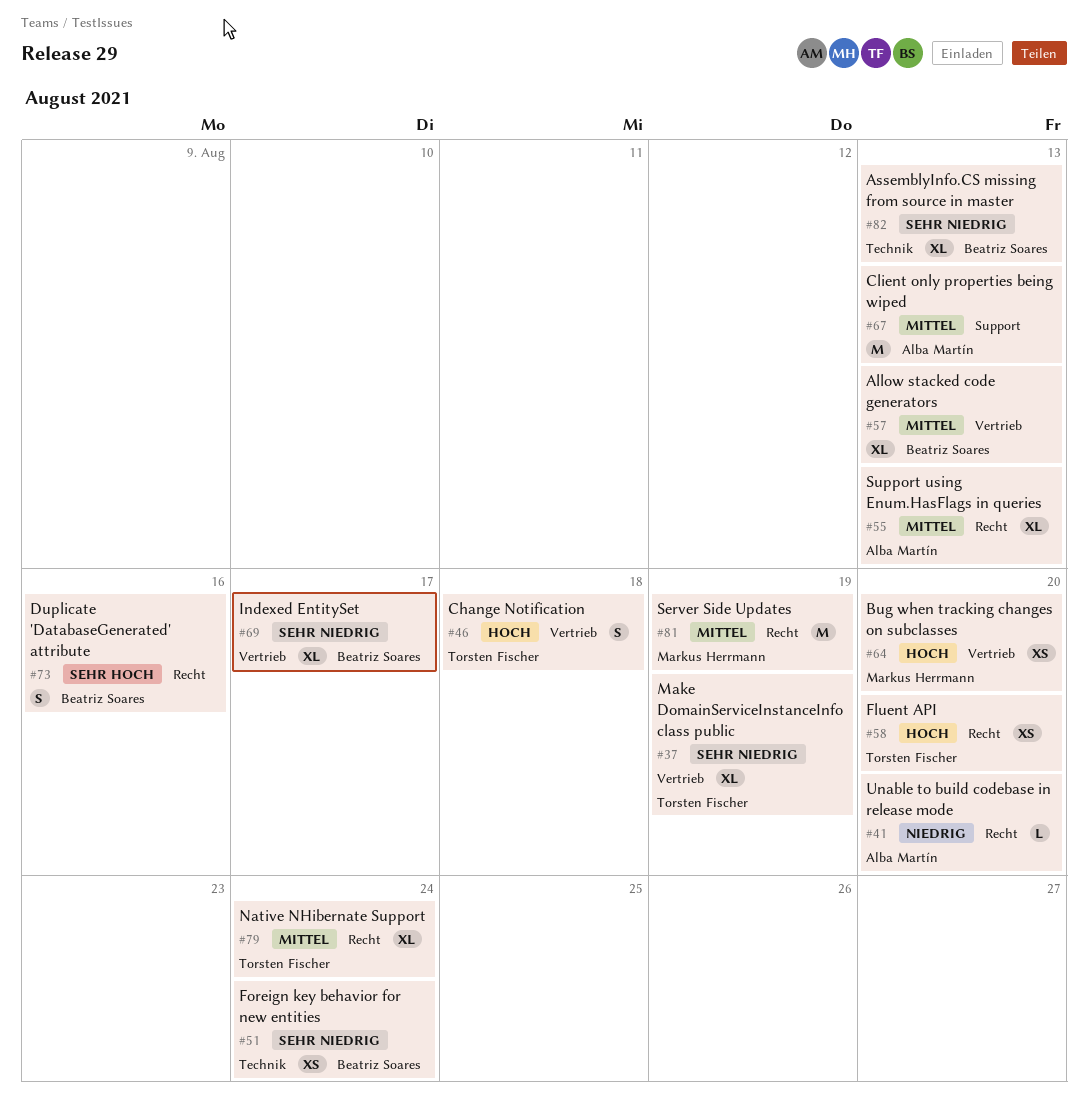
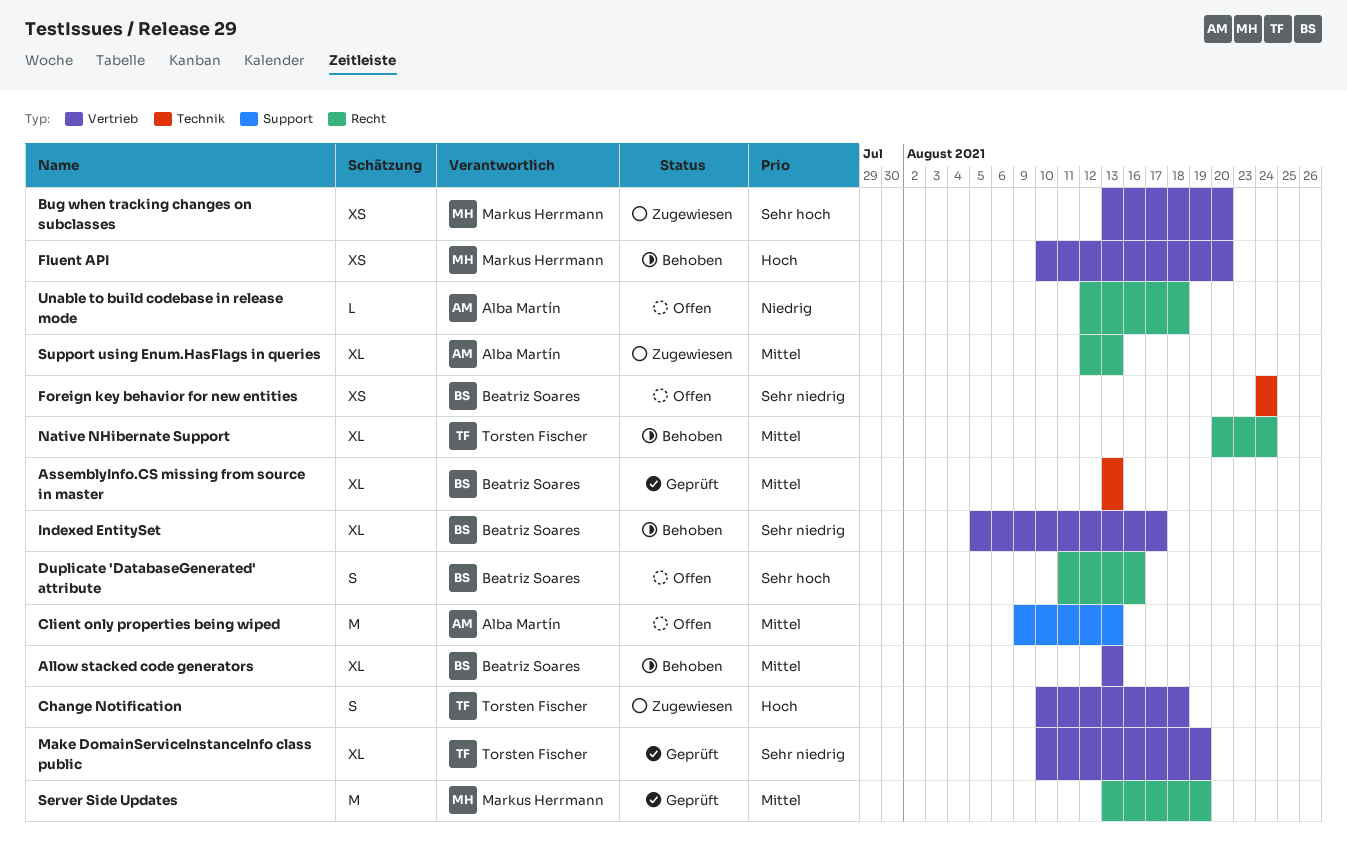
AssemblyInfo.CS missing from source in master, priority: Sehr niedrig -> Mittel
Bug when tracking changes on subclasses, priority: Hoch -> Sehr hoch
Fluent API, owner: Torsten Fischer -> Markus Herrmann
Fluent API, label: Recht -> Vertrieb
Unable to build codebase in release mode, due: Aug 20 -> Aug 18

